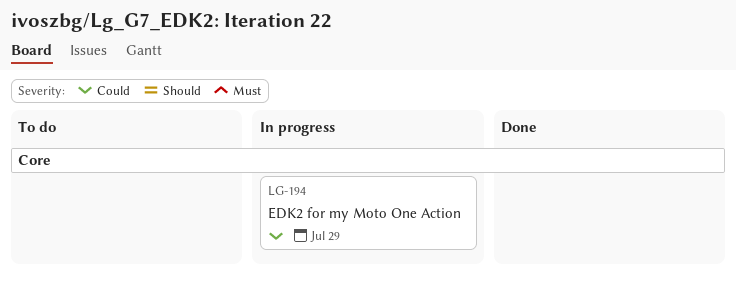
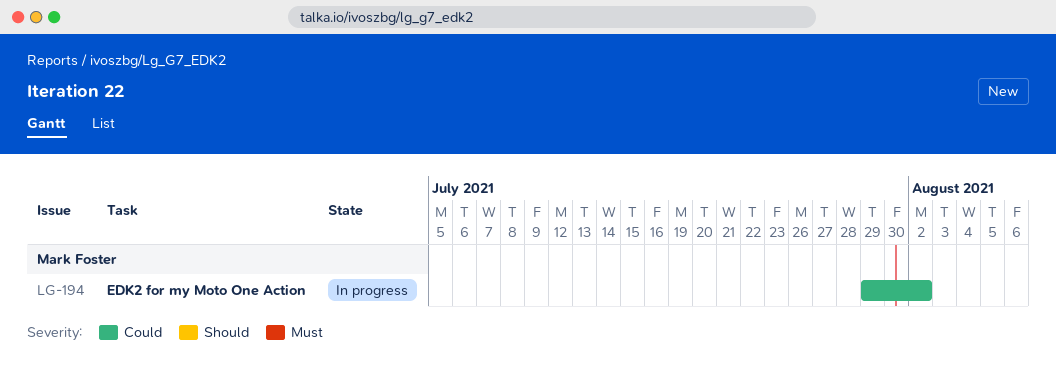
LG-194, due: Jul 29 -> Aug 2

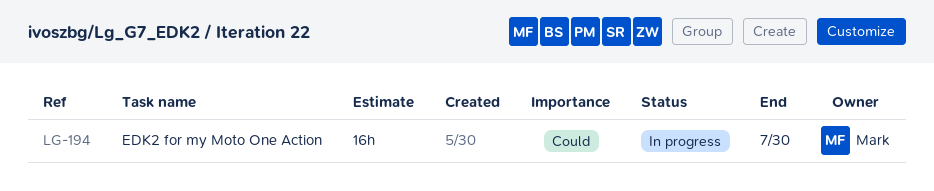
LG-194, due: Aug 2 -> Jul 30

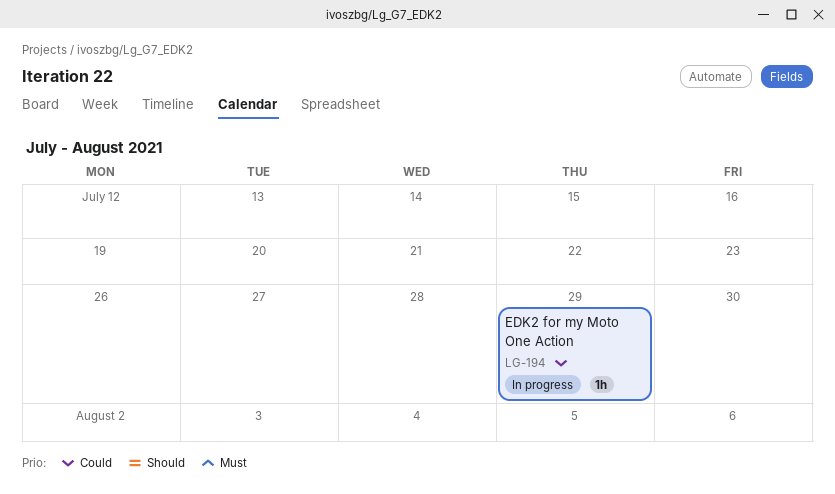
LG-194, estimate: 16h -> 1h
LG-194, due: Jul 30 -> Jul 29

